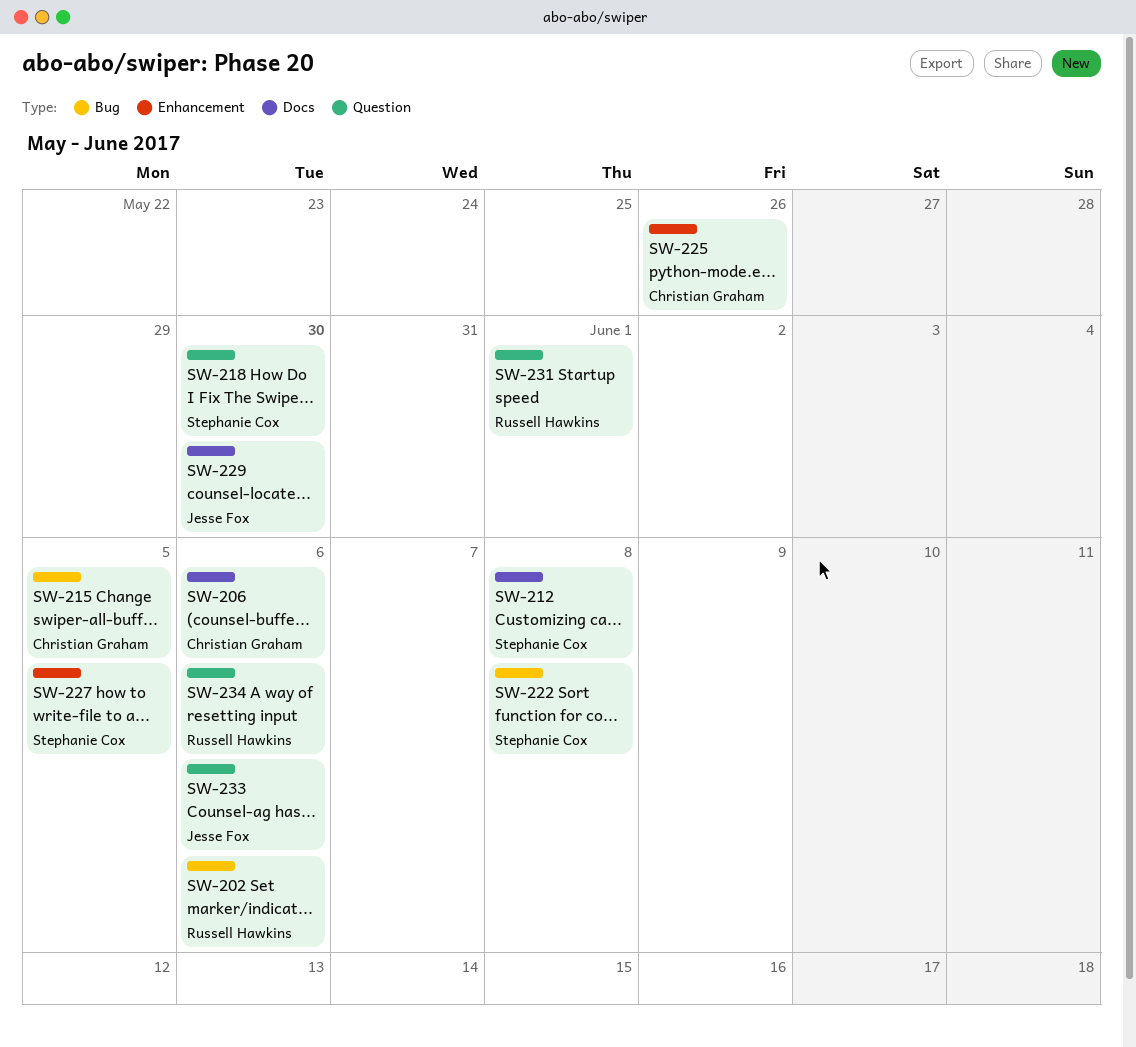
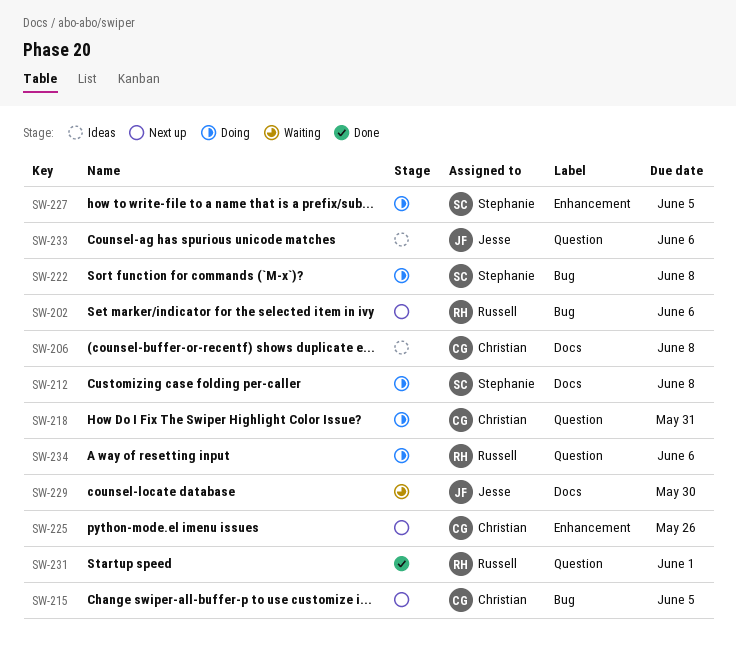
SW-206, due: Jun 6 -> Jun 8
SW-218, owner: Stephanie Cox -> Christian Graham
SW-218, due: May 30 -> May 31

